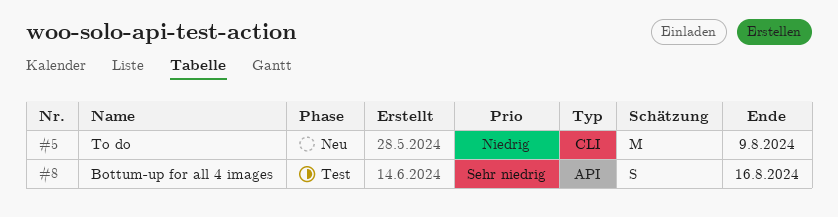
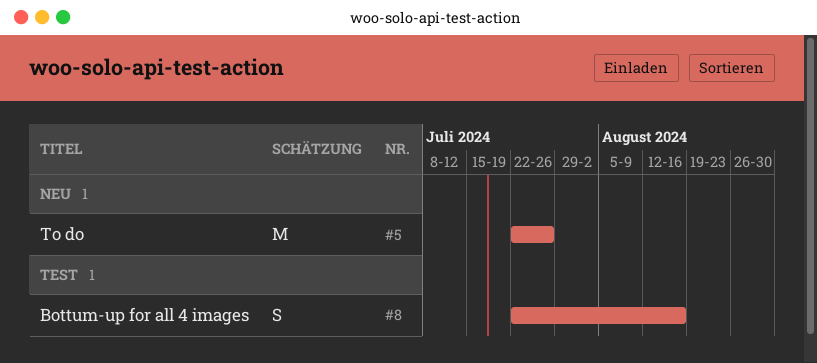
#5, due: Aug 9 -> Jul 26

